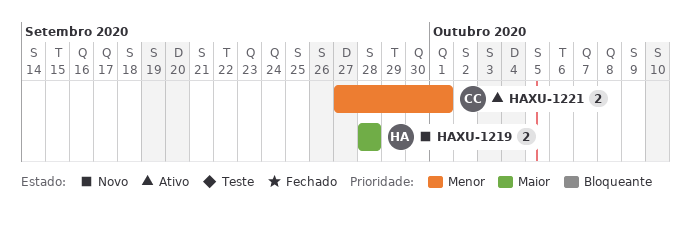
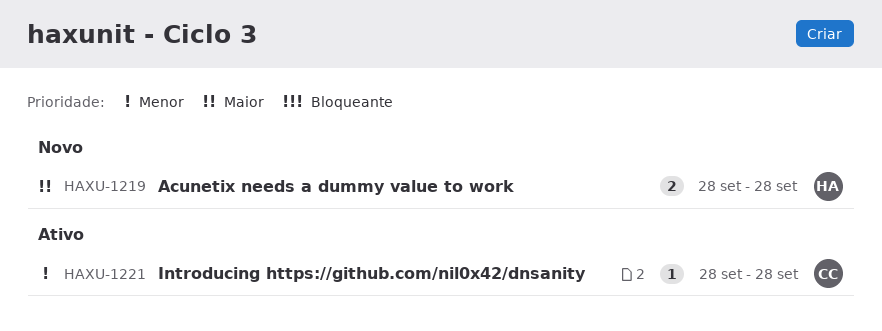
HAXU-1221, estimate: 2 -> 1
HAXU-1221, start: Sep 27 -> Sep 28
HAXU-1221, due: Oct 1 -> Sep 28

